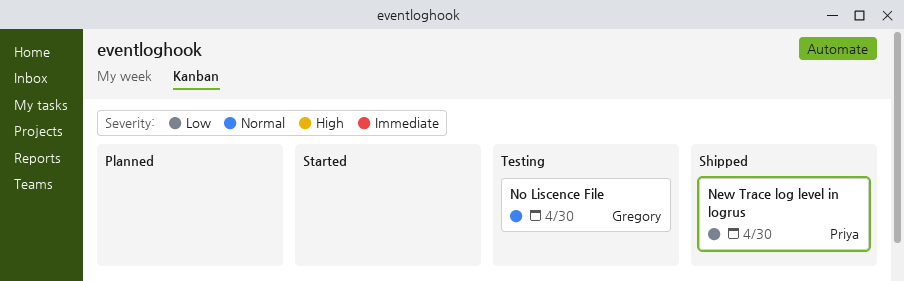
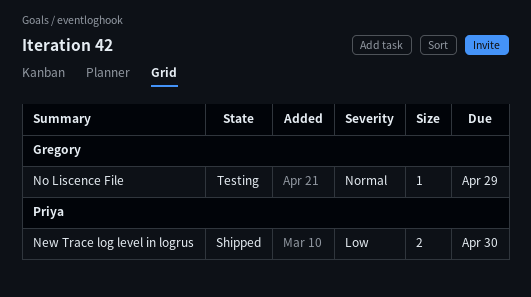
No Liscence File, due: Apr 30 -> Apr 29

